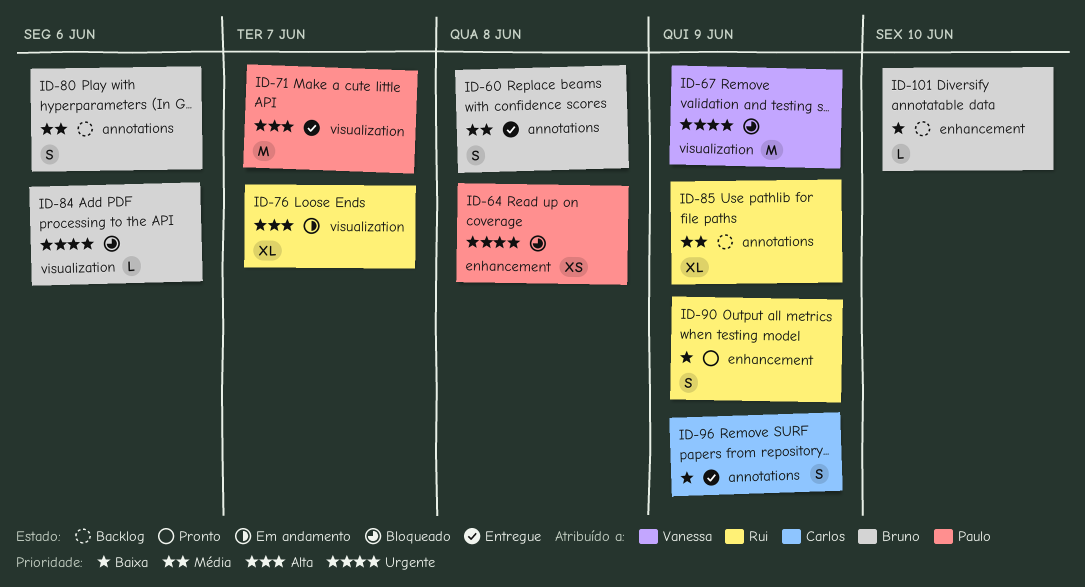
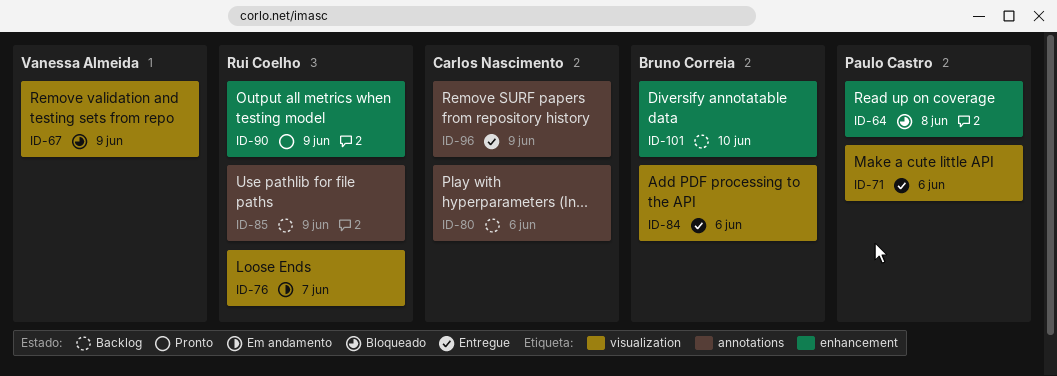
ID-60: present -> none
ID-71, due: Jun 7 -> Jun 6
ID-80, owner: Bruno Correia -> Carlos Nascimento
ID-84, status: Bloqueado -> Entregue

